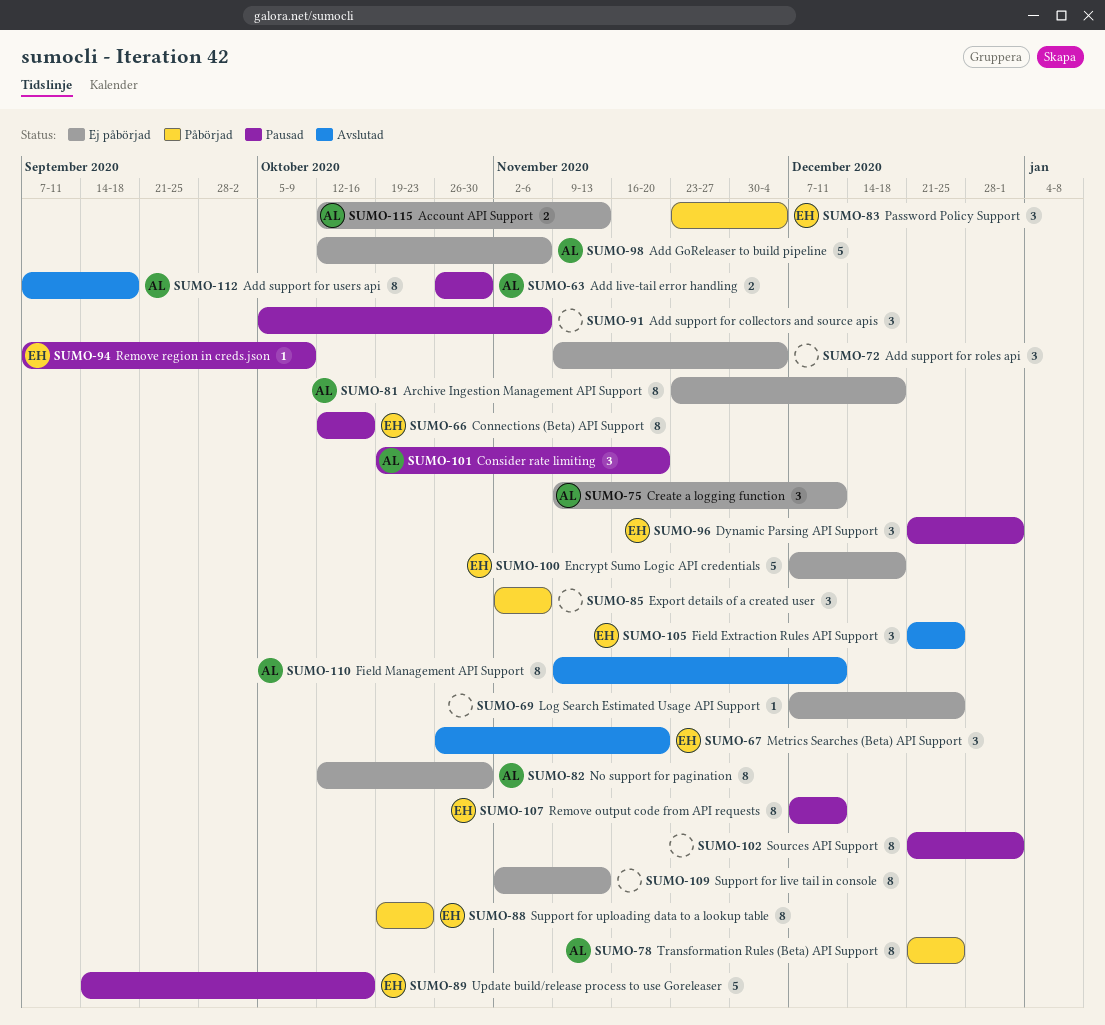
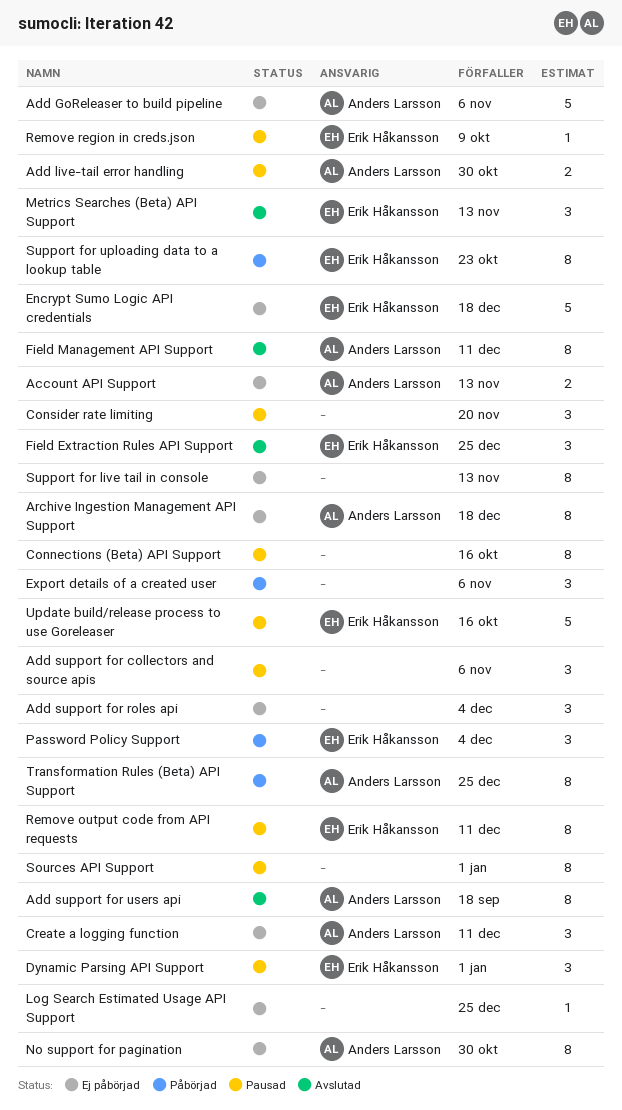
Connections (Beta) API Support, owner: Erik Håkansson -> none
Consider rate limiting, owner: Anders Larsson -> none
Metrics Searches (Beta) API Support, due: Nov 20 -> Nov 13

